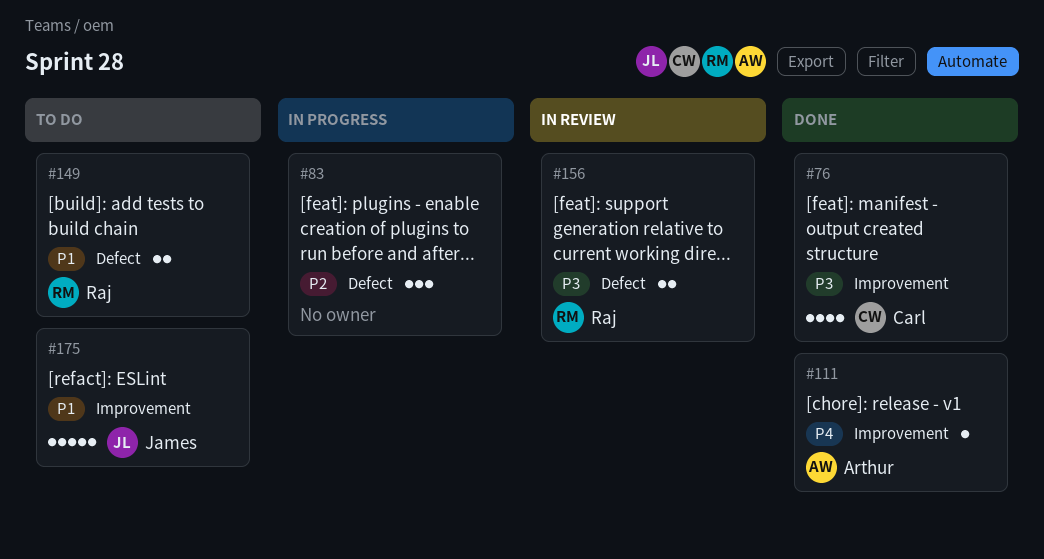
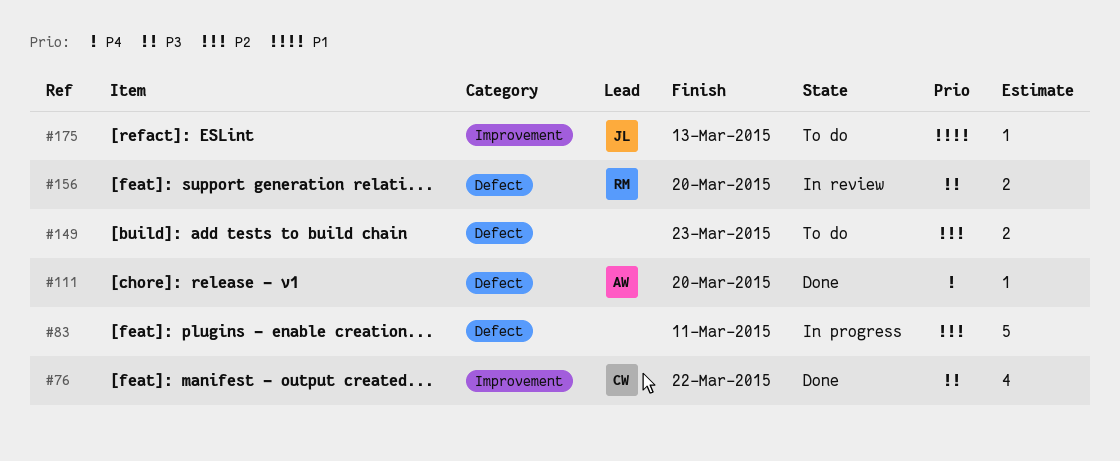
#83, estimate: 3 -> 5
#111, label: Improvement -> Defect
#149, owner: Raj -> none
#149, priority: P1 -> P2
#175, estimate: 5 -> 1

